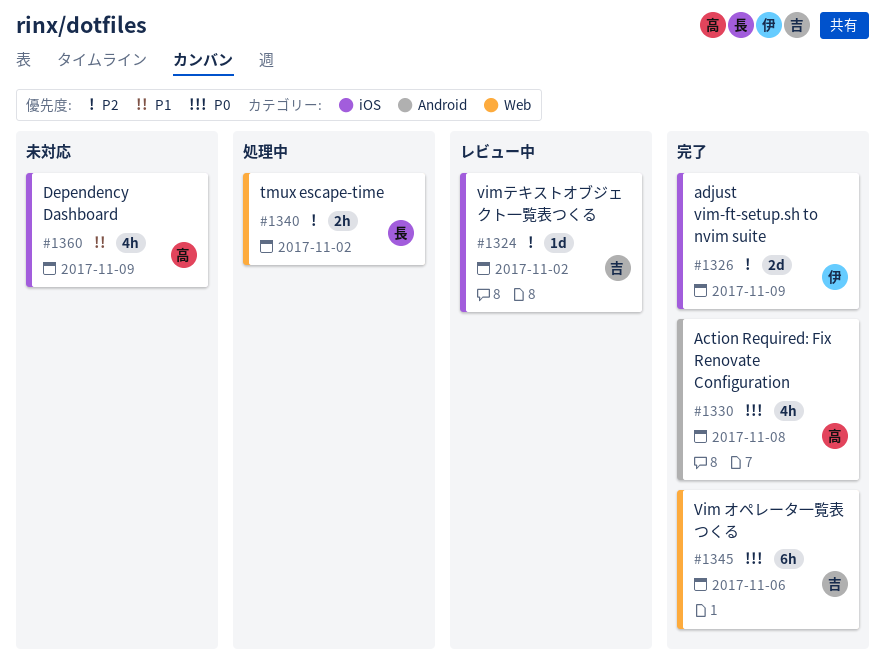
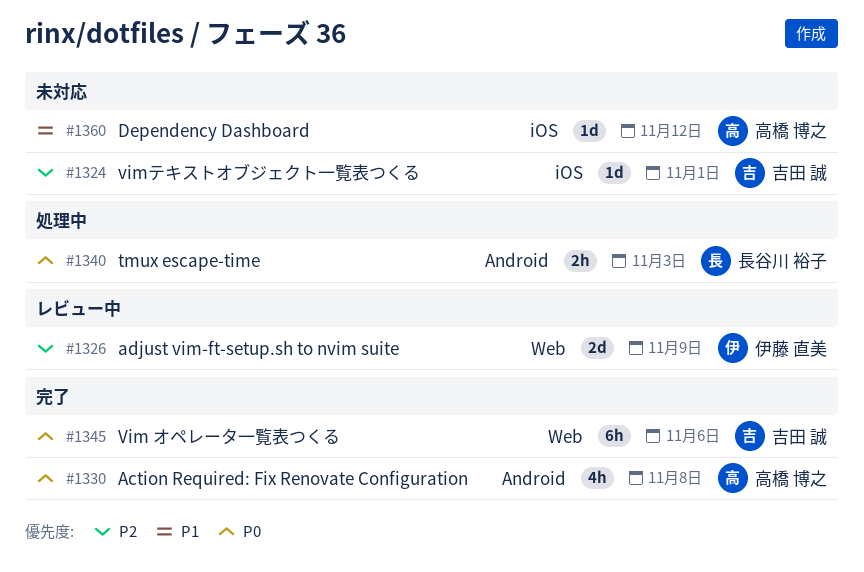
#1324, status: レビュー中 -> 未対応
#1324, due: Nov 2 -> Nov 1
#1326, status: 完了 -> レビュー中
#1326, label: iOS -> Web
#1340, priority: P2 -> P0
#1340, label: Web -> Android
#1340, due: Nov 2 -> Nov 3
#1360, estimate: 4h -> 1d
#1360, due: Nov 9 -> Nov 12

